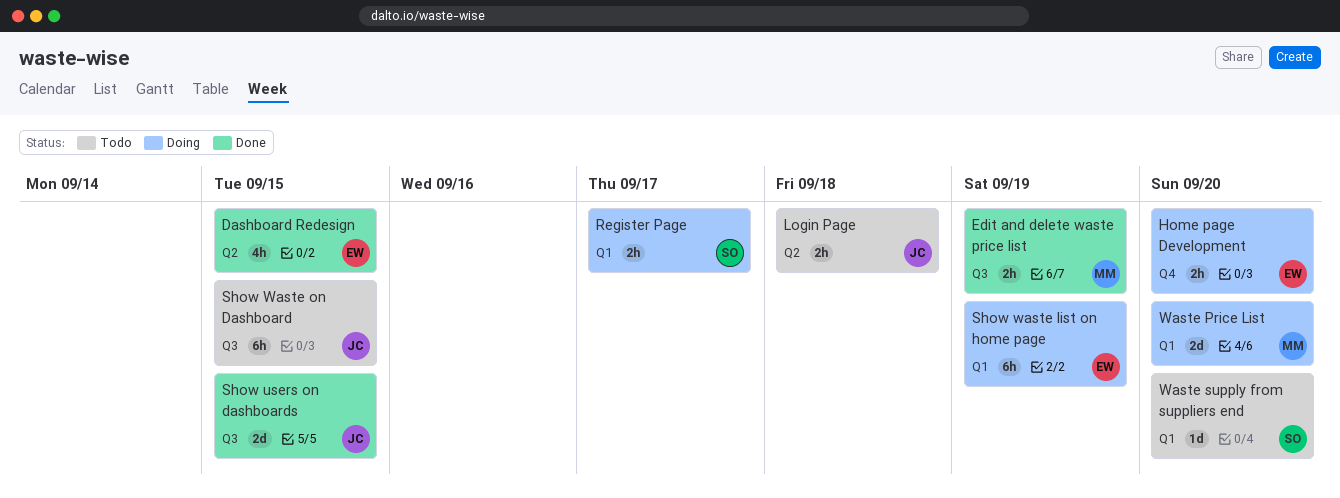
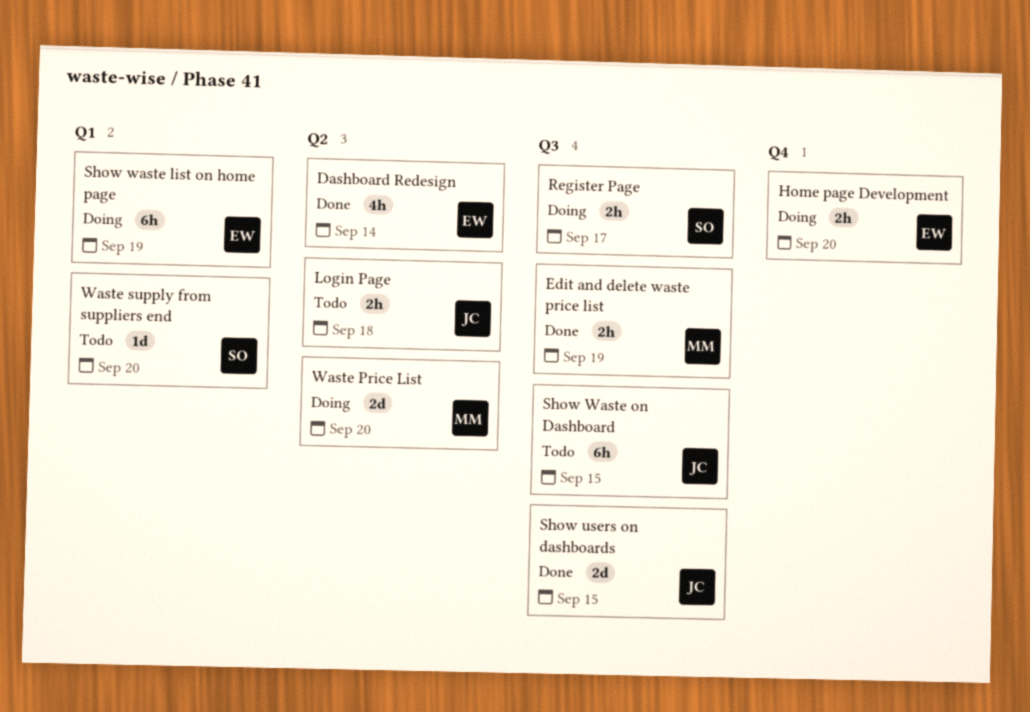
Dashboard Redesign, due: Sep 15 -> Sep 14
Register Page, label: Q1 -> Q3
Waste Price List, label: Q1 -> Q2

